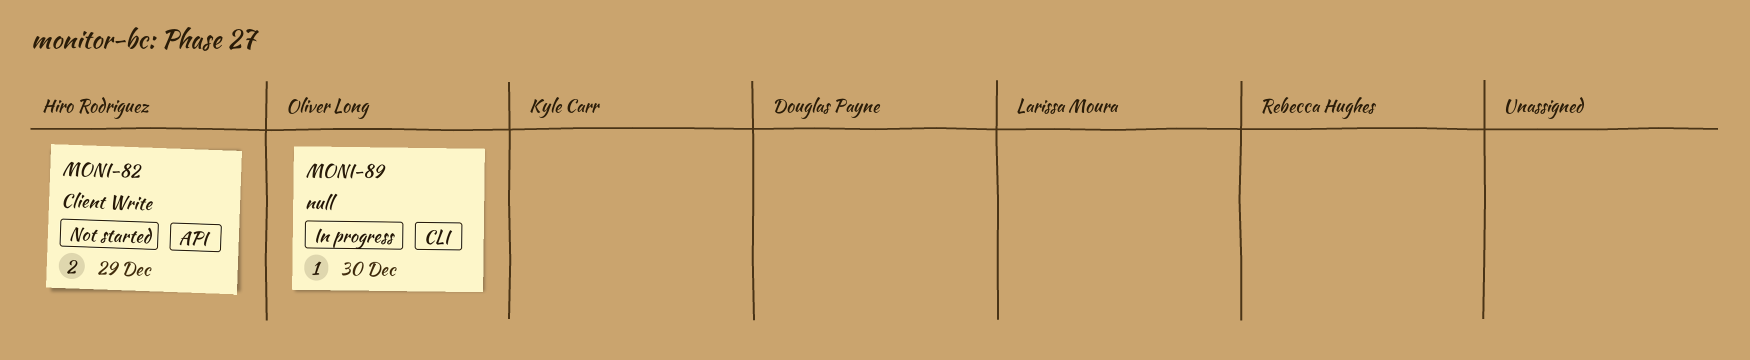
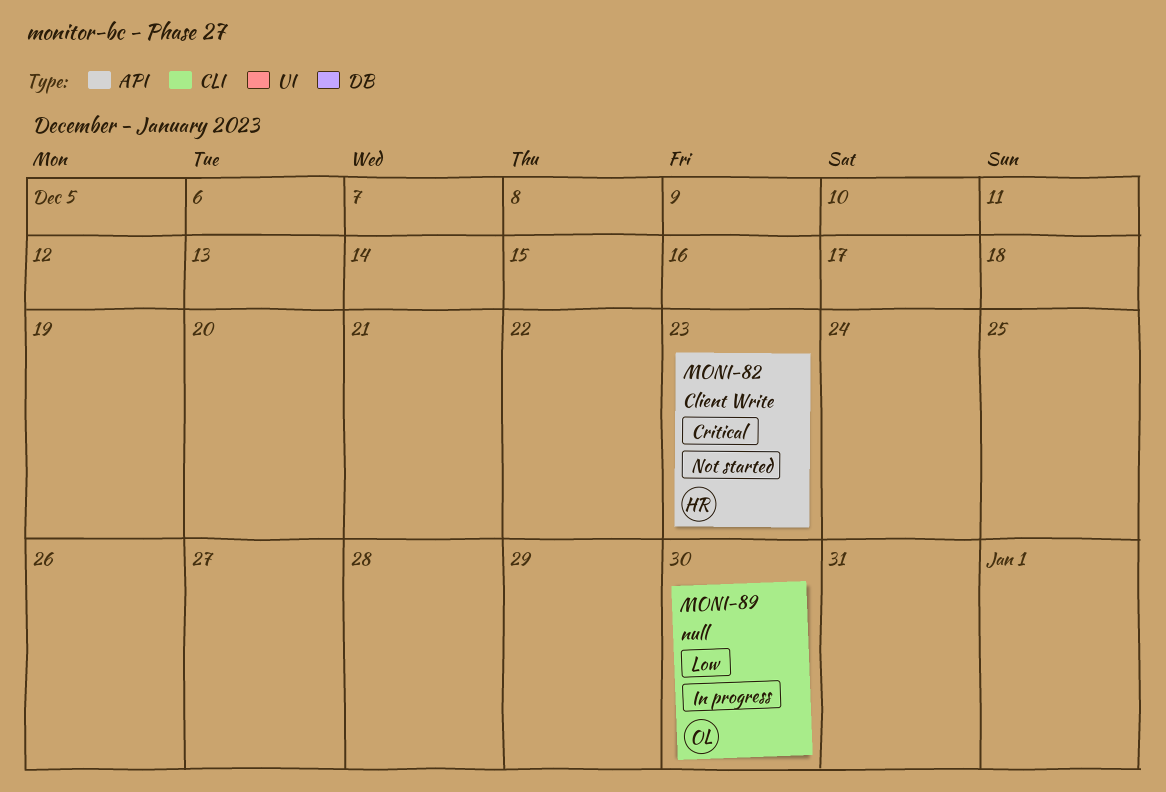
MONI-82, due: Dec 29 -> Dec 23

